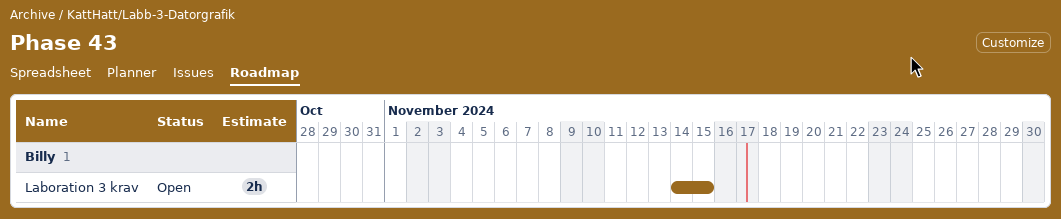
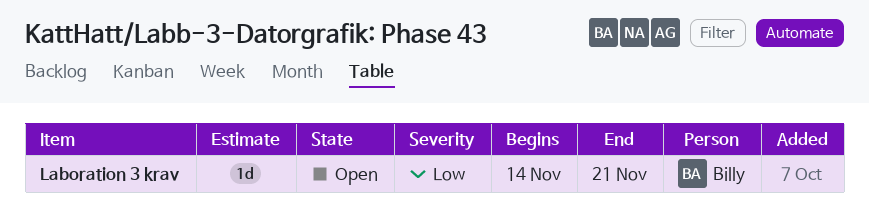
Laboration 3 krav, estimate: 2h -> 1d
Laboration 3 krav, due: Nov 15 -> Nov 21

